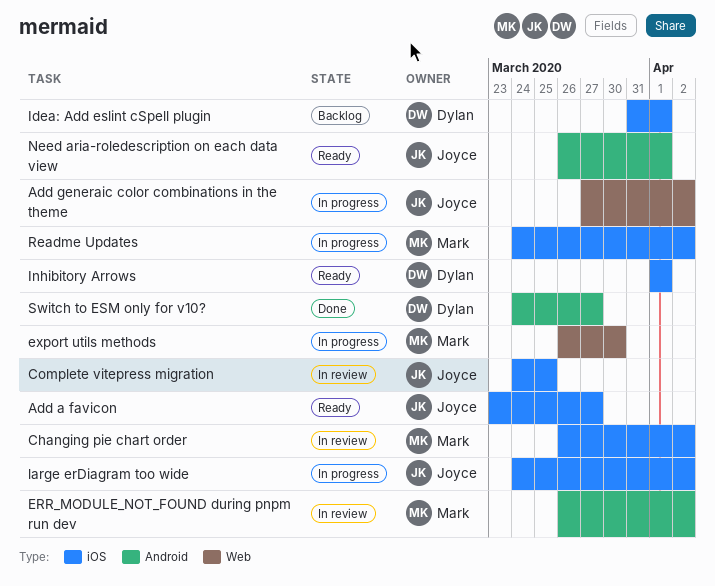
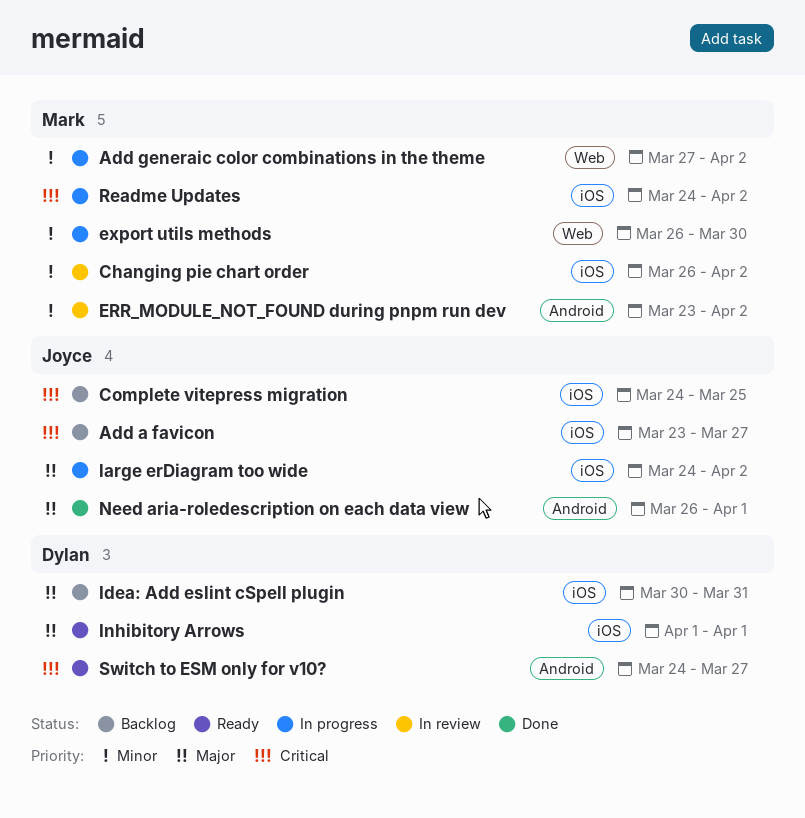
Add a favicon, status: Ready -> Backlog
Add generaic color combinations in the theme, owner: Joyce -> Mark
Complete vitepress migration, status: In review -> Backlog
ERR_MODULE_NOT_FOUND during pnpm run dev, start: Mar 26 -> Mar 23
Idea: Add eslint cSpell plugin, start: Mar 31 -> Mar 30
Idea: Add eslint cSpell plugin, due: Apr 1 -> Mar 31
Need aria-roledescription on each data view, status: Ready -> Done
Switch to ESM only for v10?, status: Done -> Ready

